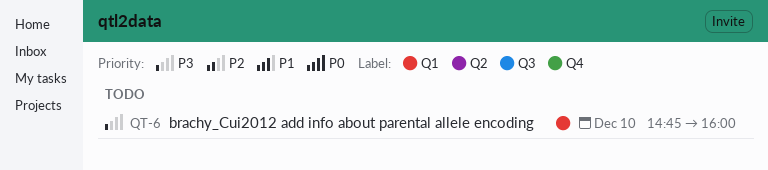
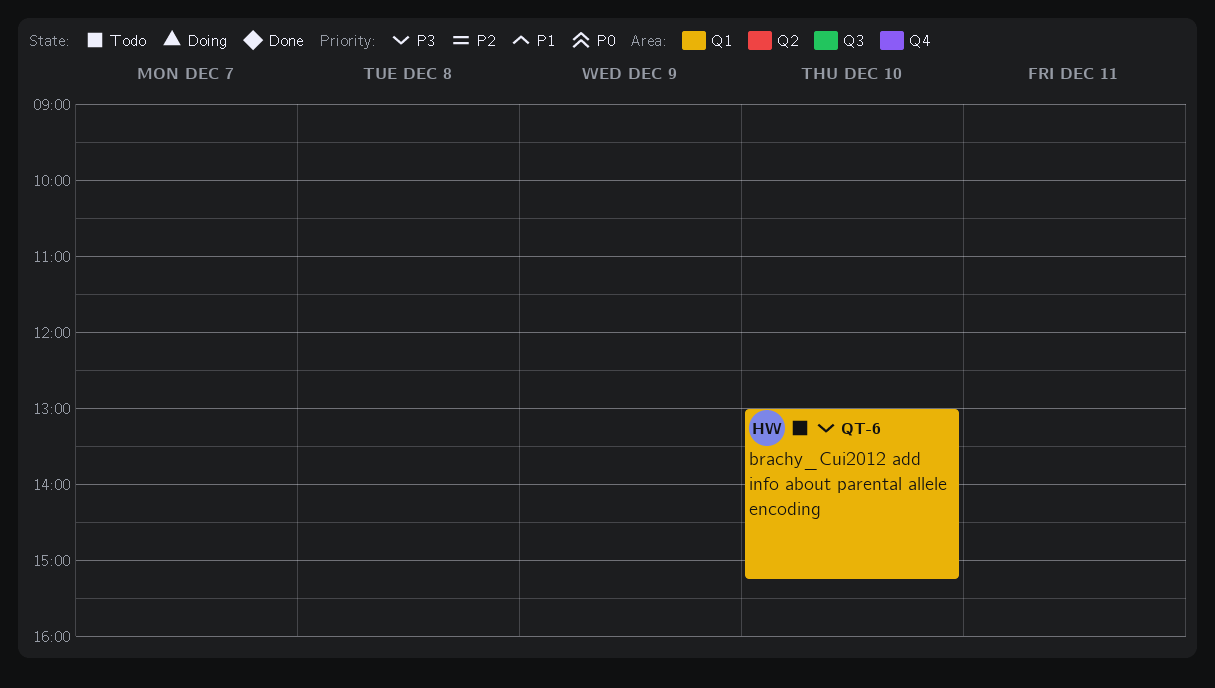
QT-6, begins: 14:45 -> 13:00
QT-6, ends: 16:00 -> 15:15

